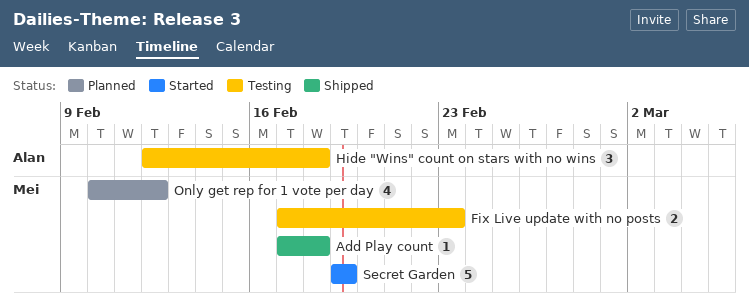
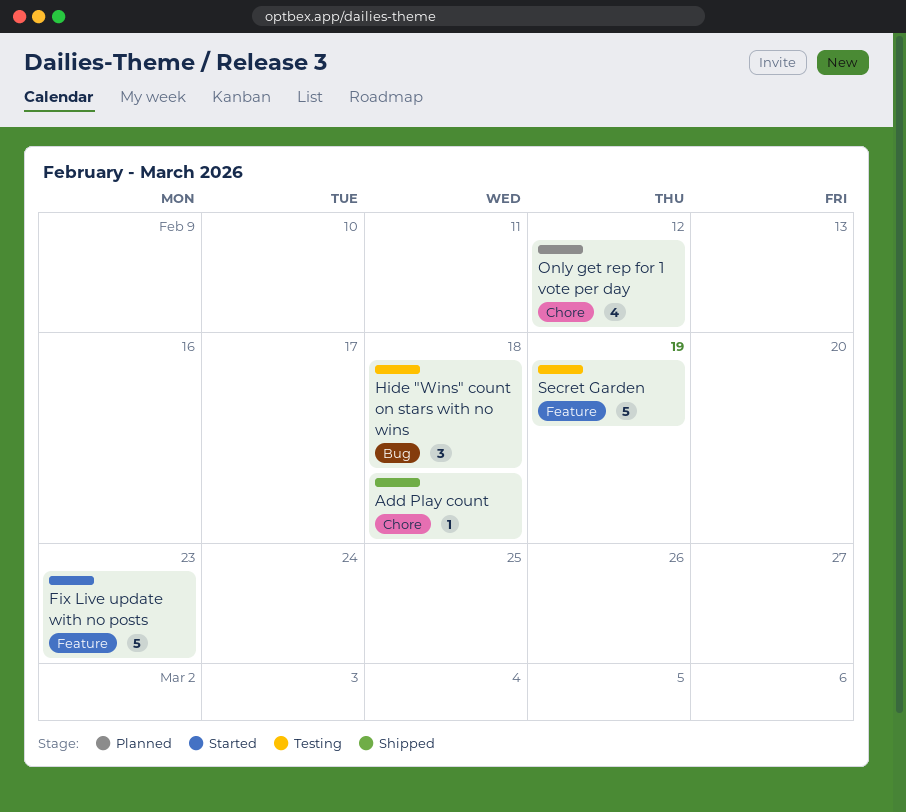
Fix Live update with no posts, status: Testing -> Started
Fix Live update with no posts, estimate: 2 -> 5
Secret Garden, status: Started -> Testing

